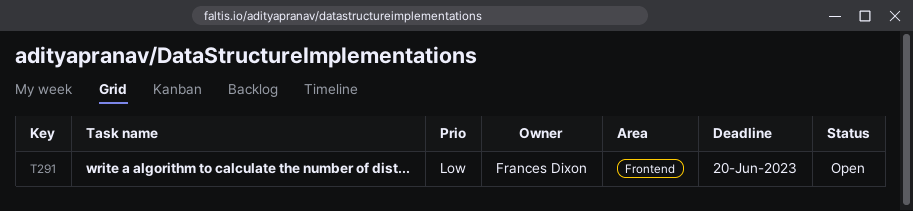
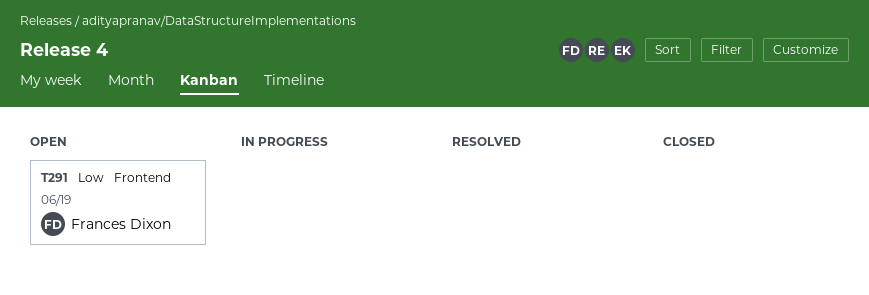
T291, due: Jun 20 -> Jun 19

